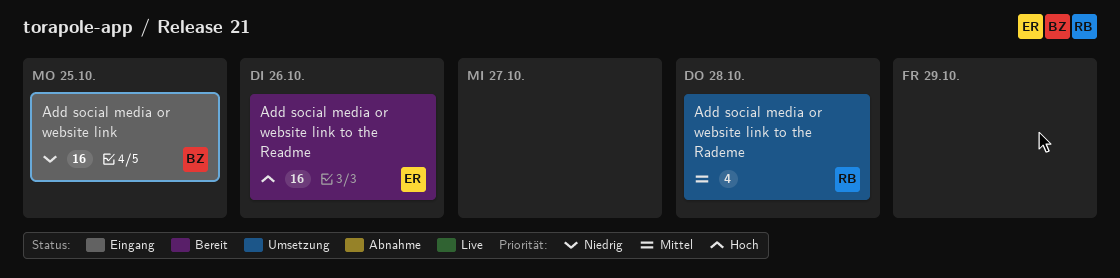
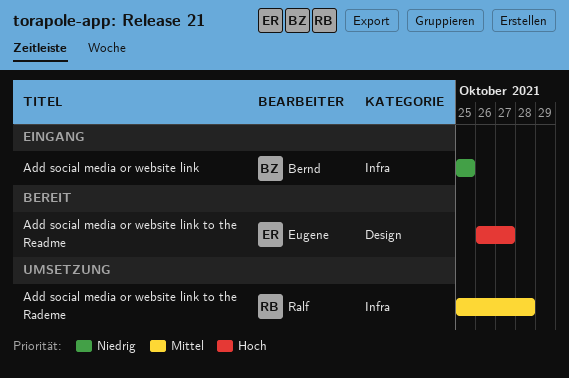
Add social media or website link to the Readme, due: Oct 26 -> Oct 27

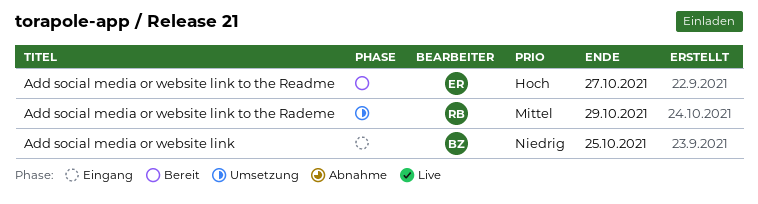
Add social media or website link to the Rademe, due: Oct 28 -> Oct 29

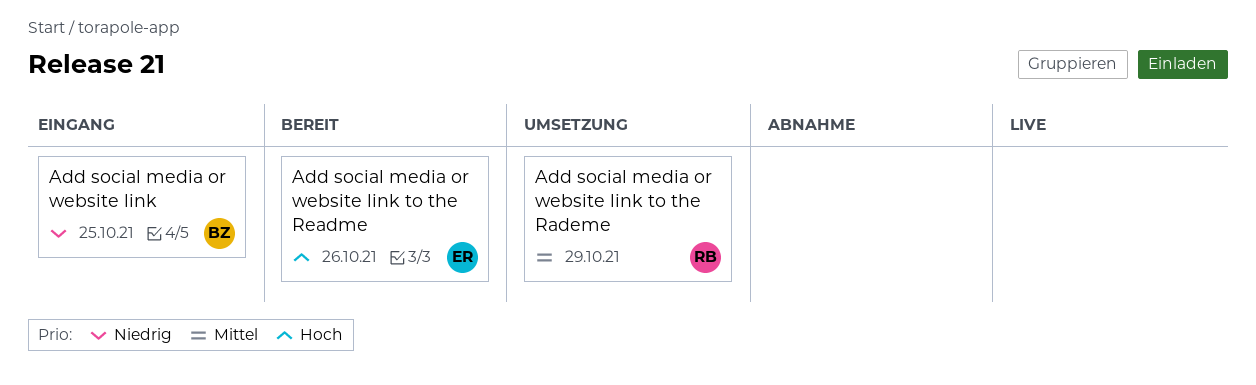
Add social media or website link to the Readme, due: Oct 27 -> Oct 26

